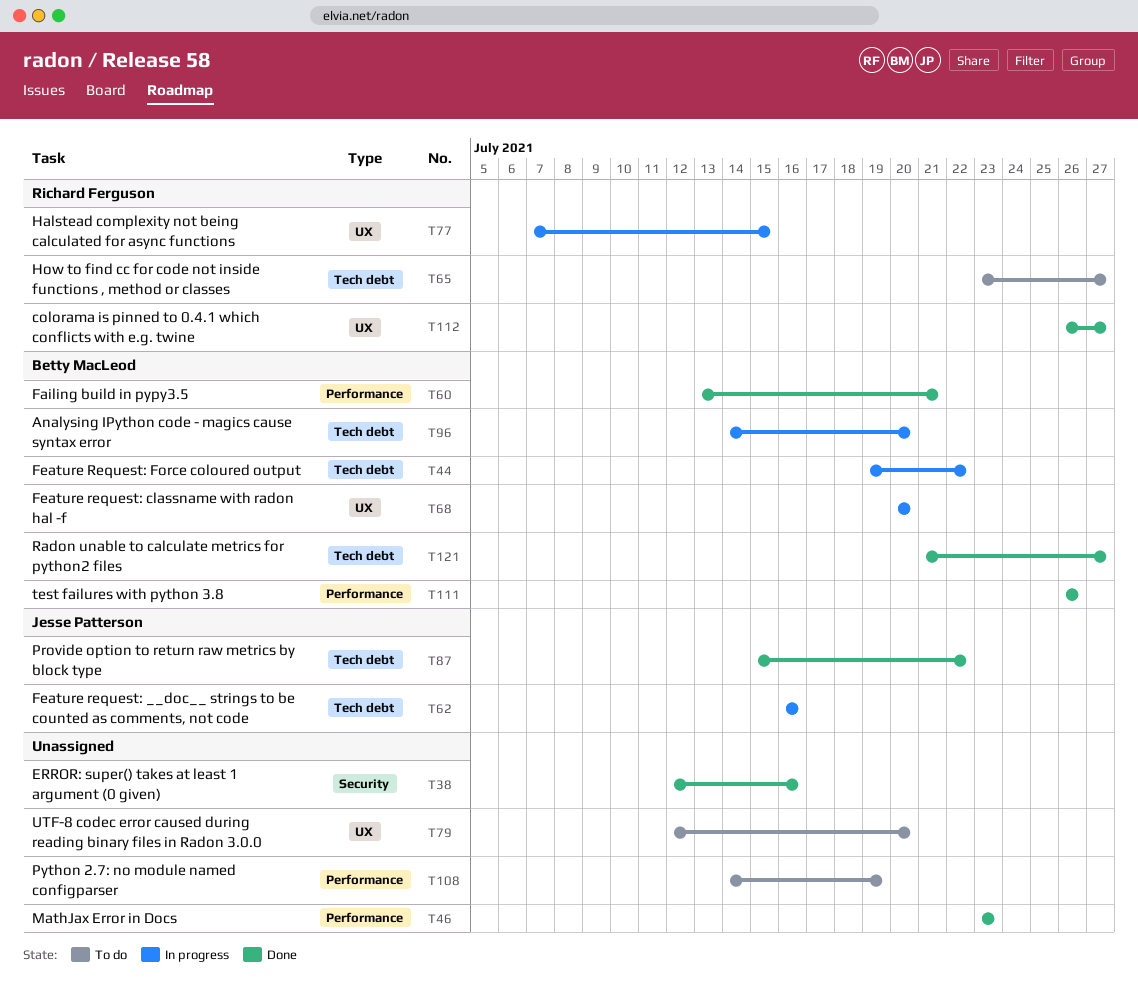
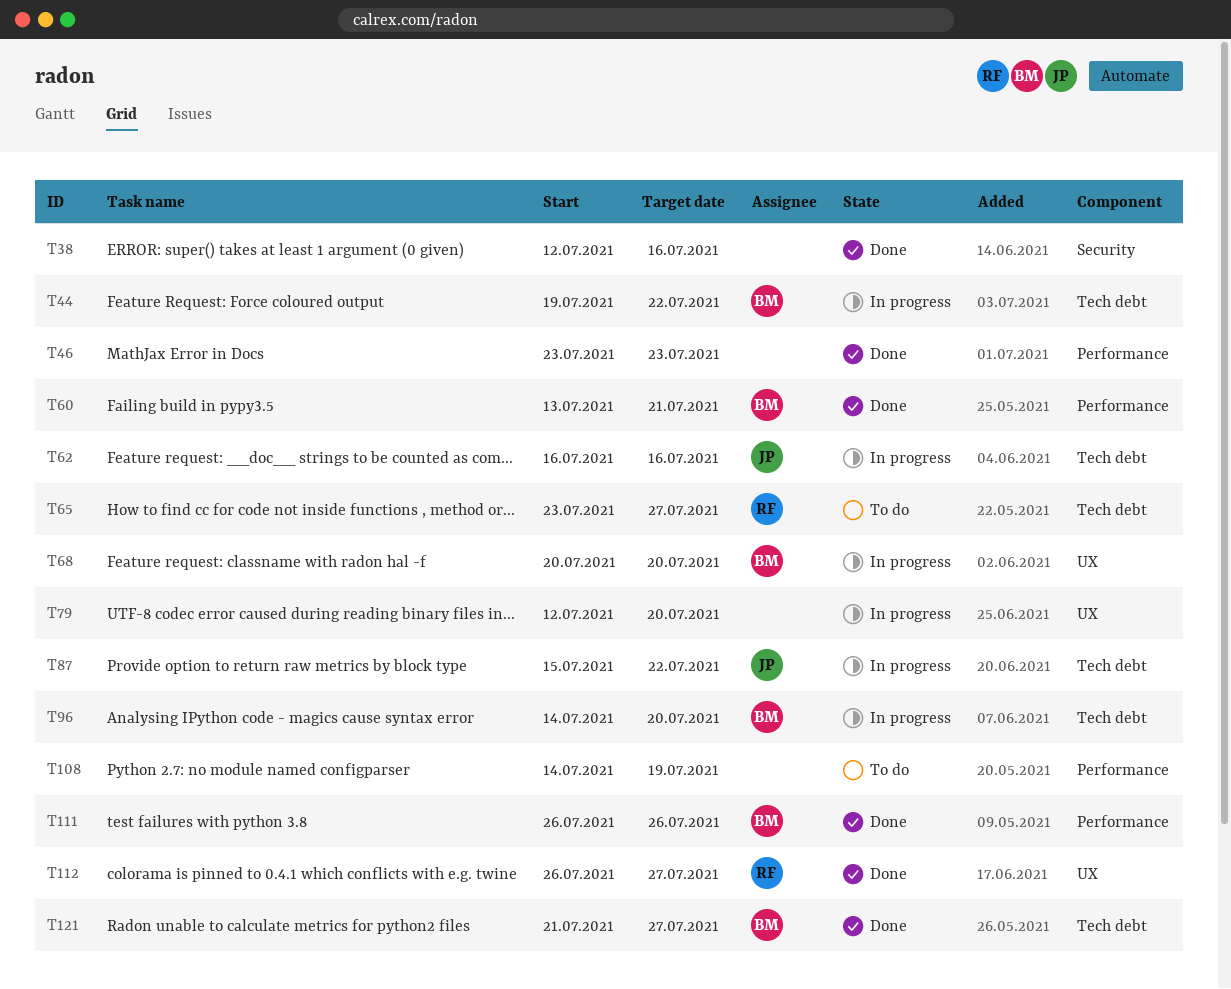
T77: present -> none
T79, status: To do -> In progress
T87, status: Done -> In progress

